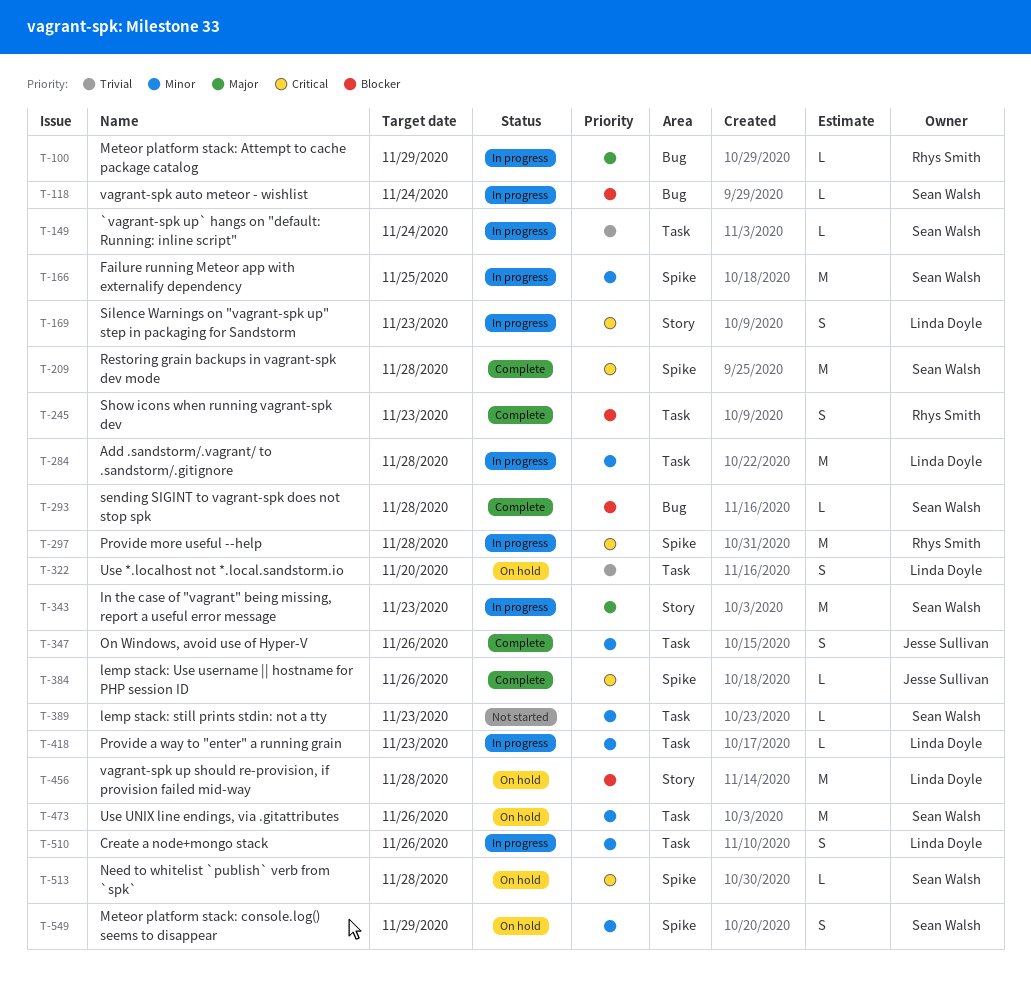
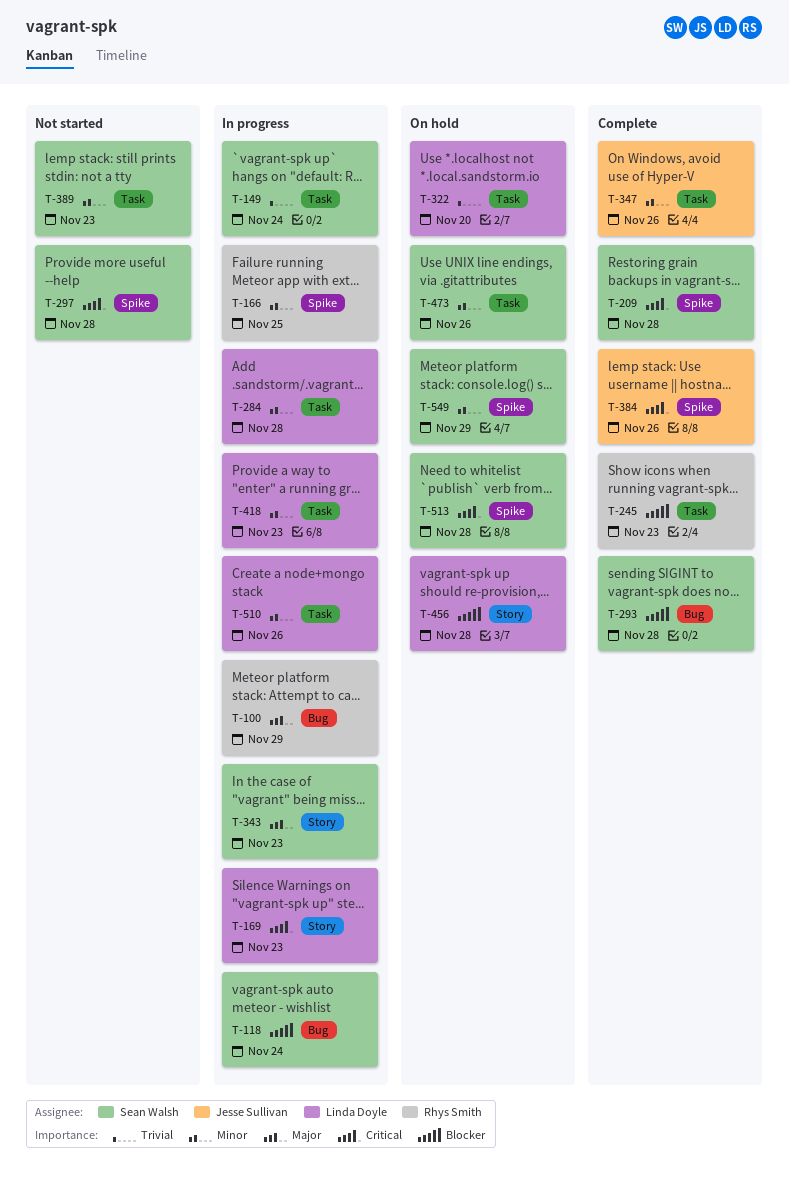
T-166, owner: Sean Walsh -> Rhys Smith
T-297, status: In progress -> Not started
T-297, owner: Rhys Smith -> Sean Walsh

